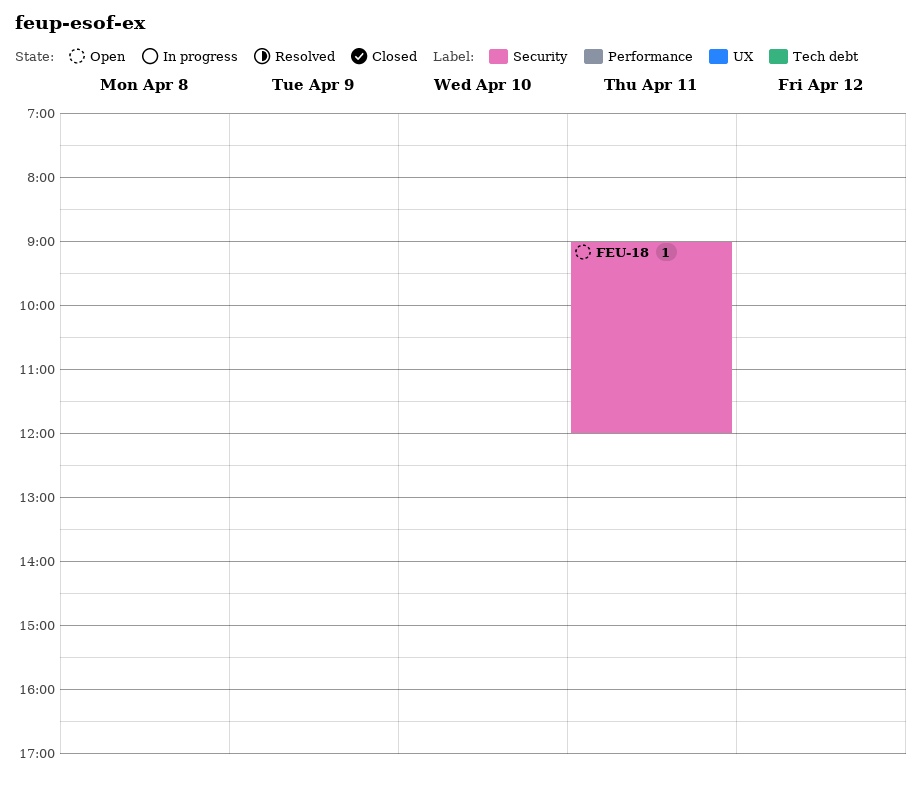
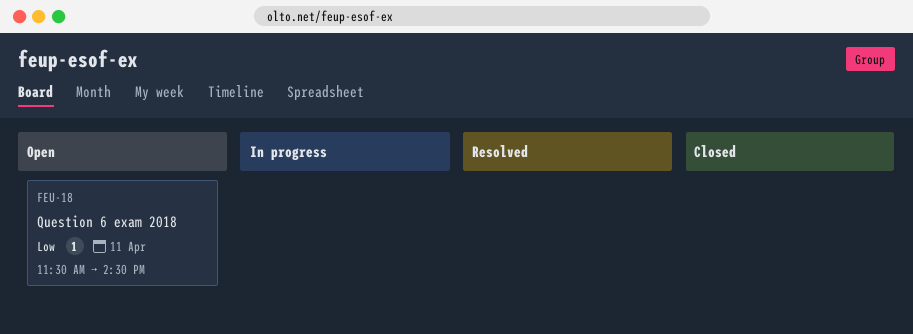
FEU-18, begins: 09:00 -> 11:30
FEU-18, ends: 12:00 -> 14:30

